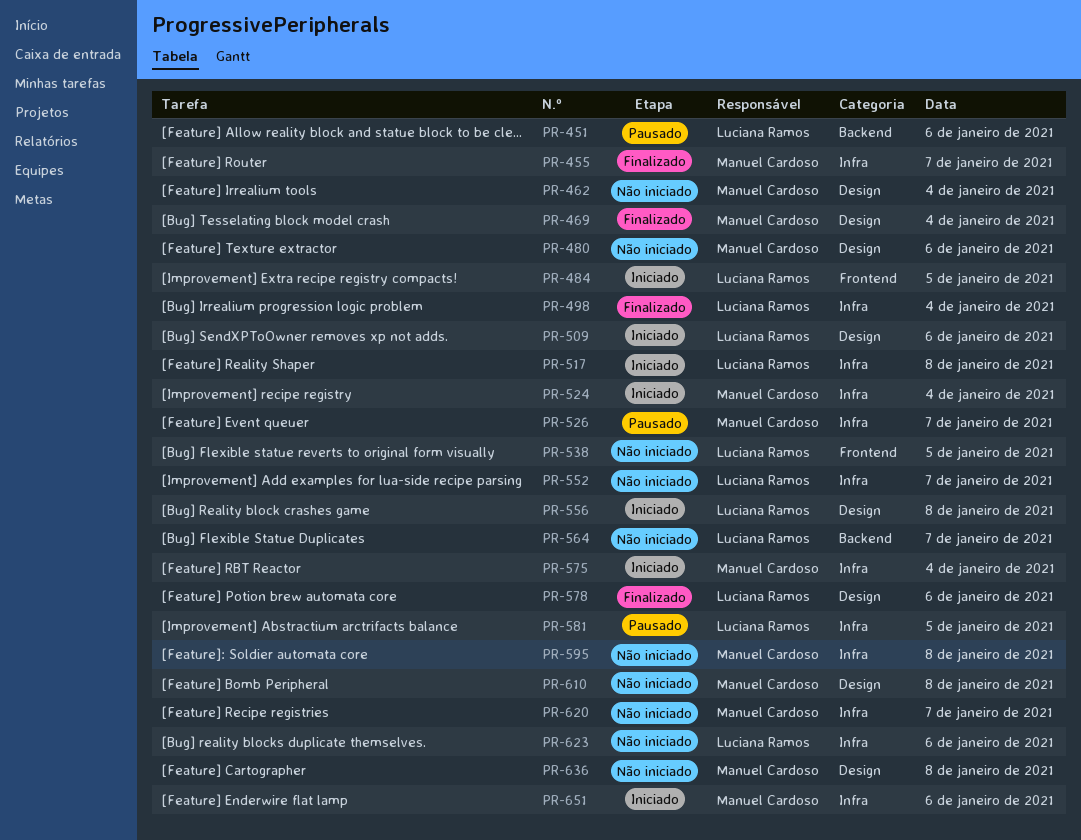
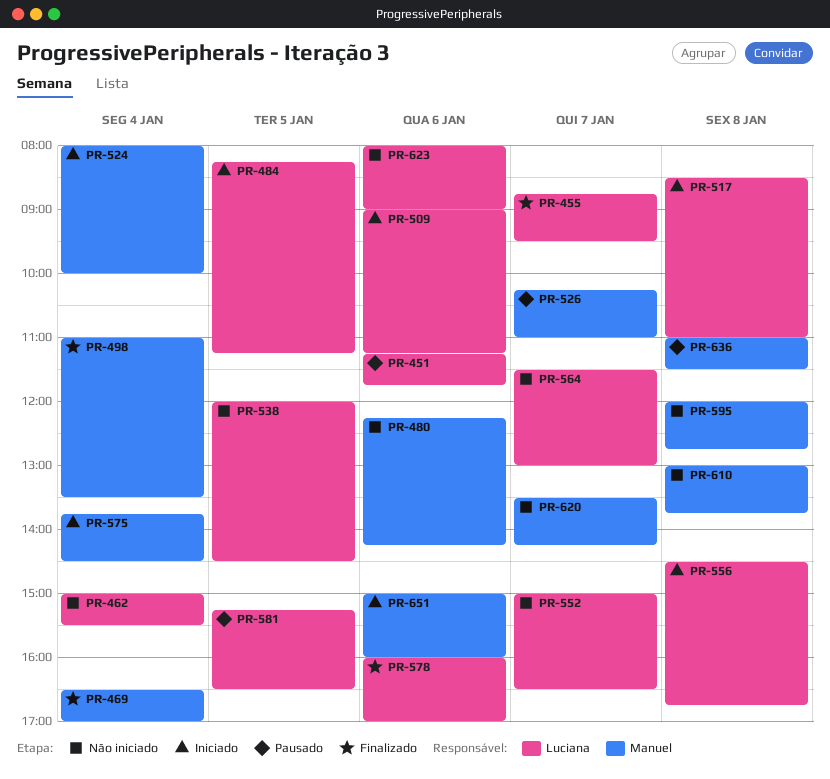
PR-455, owner: Manuel Cardoso -> Luciana Ramos
PR-462, owner: Manuel Cardoso -> Luciana Ramos
PR-498, owner: Luciana Ramos -> Manuel Cardoso
PR-636, status: Não iniciado -> Pausado

